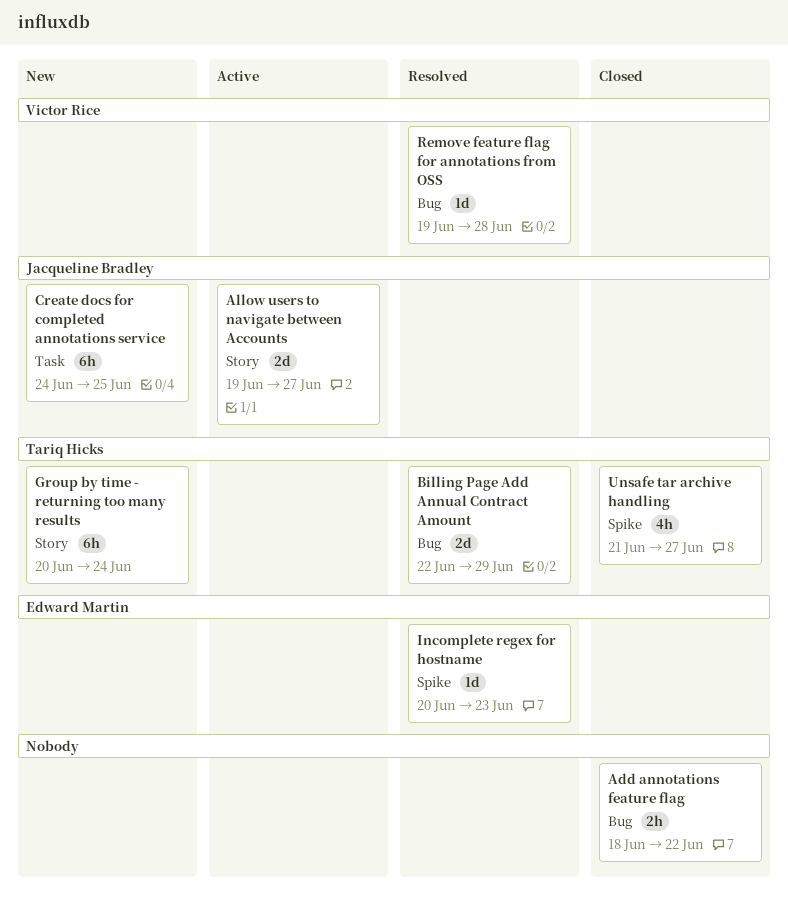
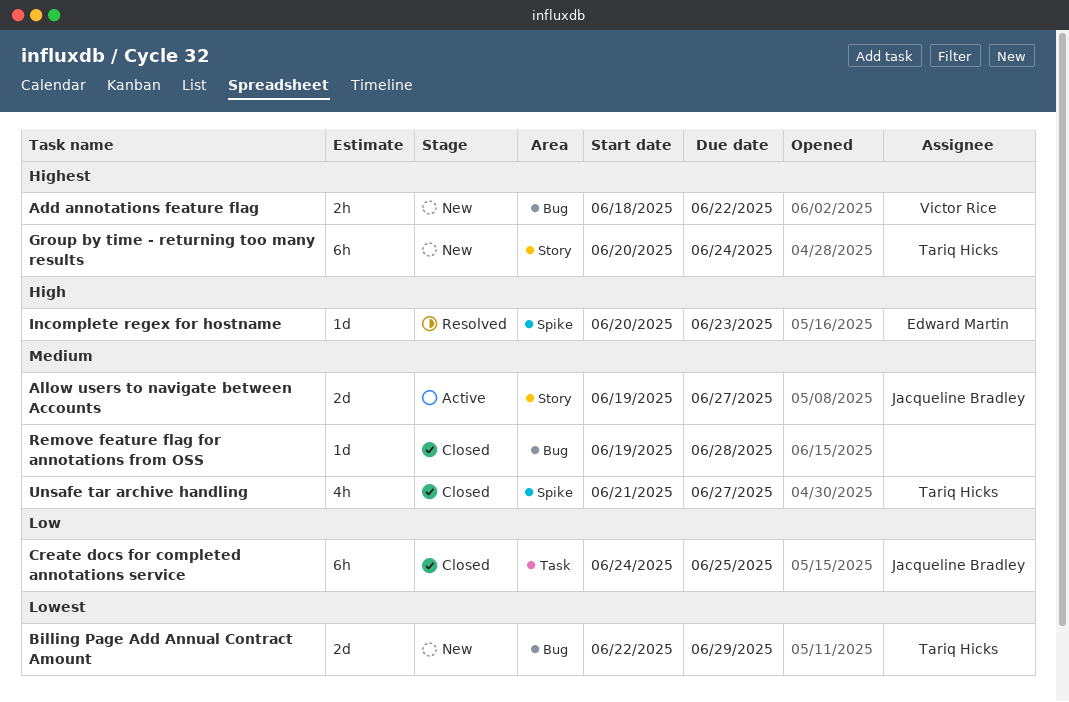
Add annotations feature flag, status: Closed -> New
Add annotations feature flag, owner: none -> Victor Rice
Billing Page Add Annual Contract Amount, status: Resolved -> New
Create docs for completed annotations service, status: New -> Closed
Remove feature flag for annotations from OSS, status: Resolved -> Closed
Remove feature flag for annotations from OSS, owner: Victor Rice -> none

